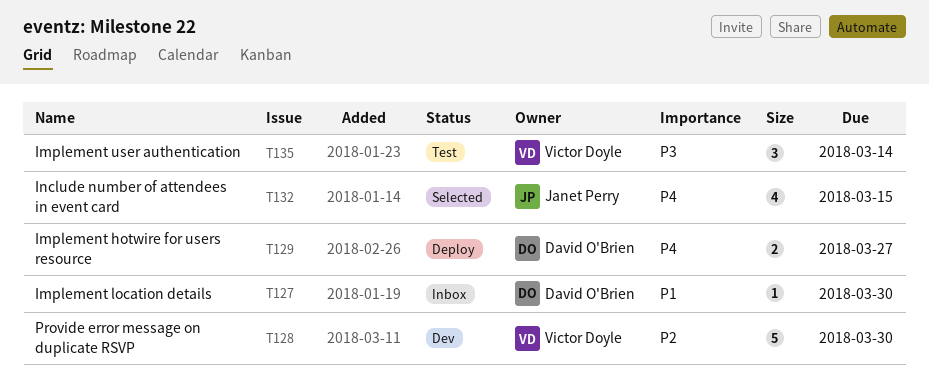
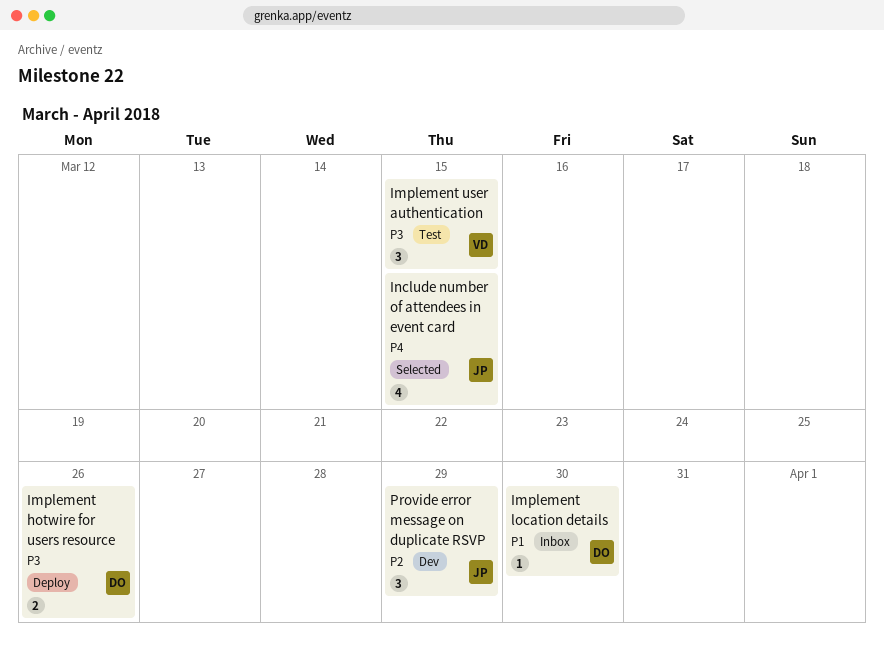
Implement hotwire for users resource, priority: P4 -> P3
Implement hotwire for users resource, due: Mar 27 -> Mar 26
Implement user authentication, due: Mar 14 -> Mar 15
Provide error message on duplicate RSVP, owner: Victor Doyle -> Janet Perry
Provide error message on duplicate RSVP, estimate: 5 -> 3
Provide error message on duplicate RSVP, due: Mar 30 -> Mar 29

